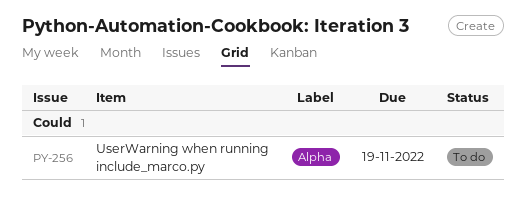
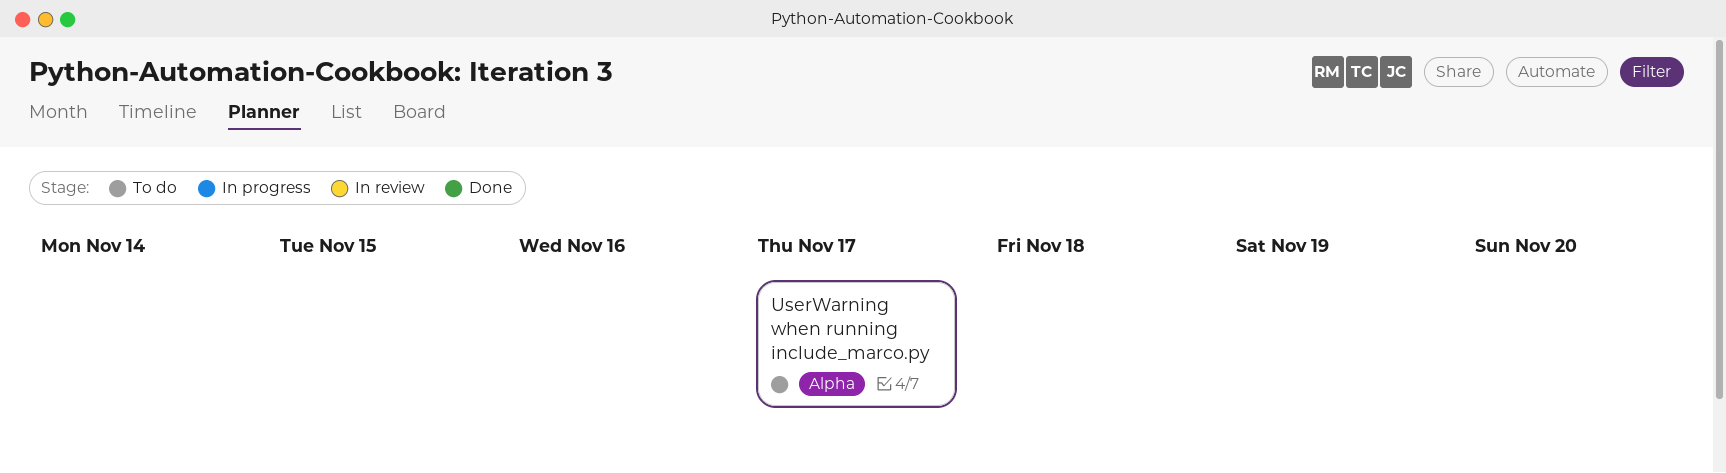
UserWarning when running include_marco.py, due: Nov 19 -> Nov 17

